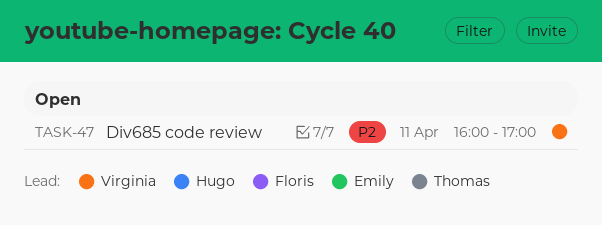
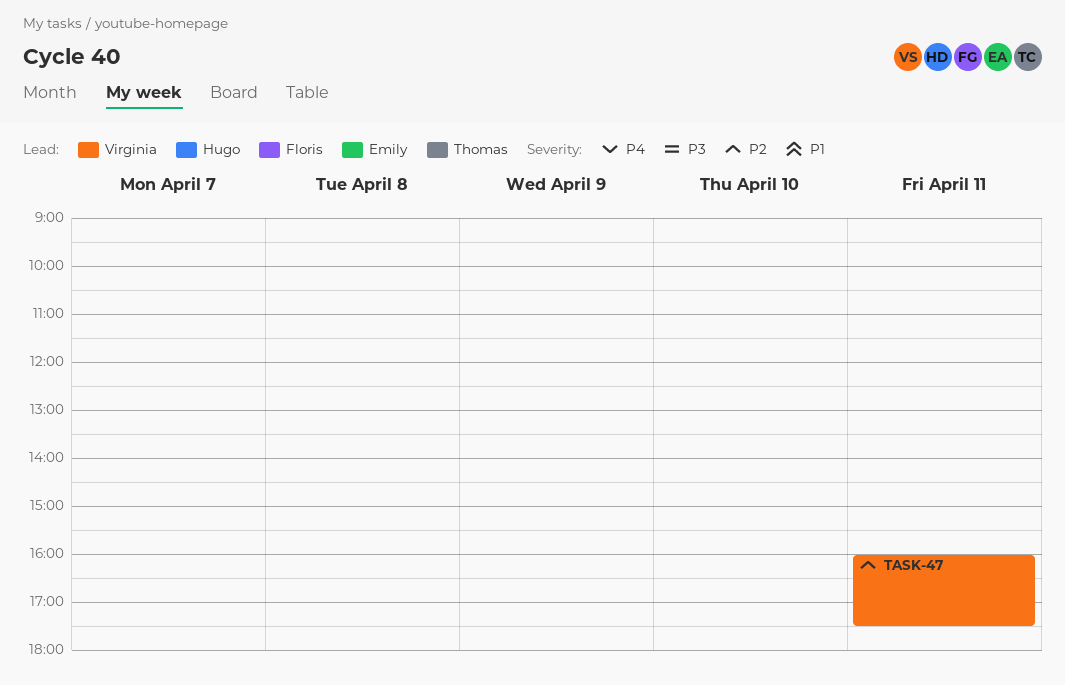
TASK-47, ends: 17:00 -> 17:30

